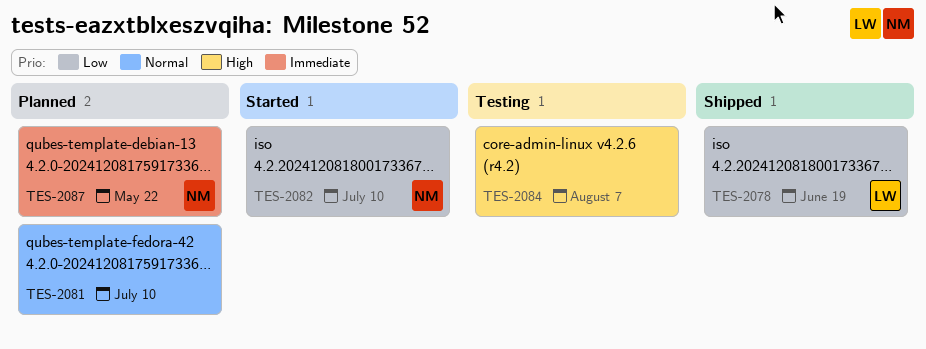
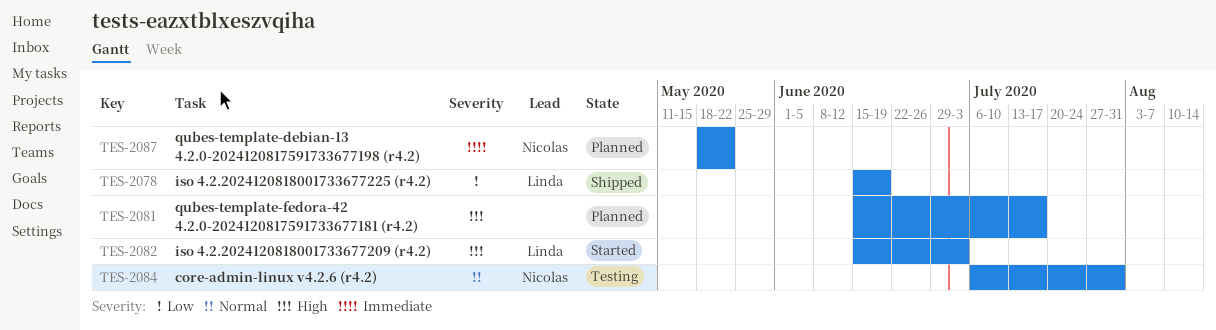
TES-2081, priority: Normal -> High
TES-2081, due: Jul 10 -> Jul 17
TES-2082, owner: Nicolas -> Linda
TES-2082, priority: Low -> High
TES-2082, due: Jul 10 -> Jul 3
TES-2084, owner: none -> Nicolas
TES-2084, priority: High -> Normal
TES-2084, due: Aug 7 -> Jul 31

